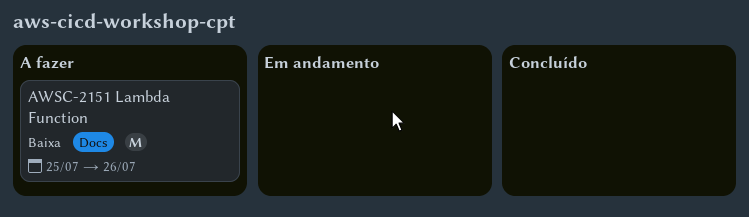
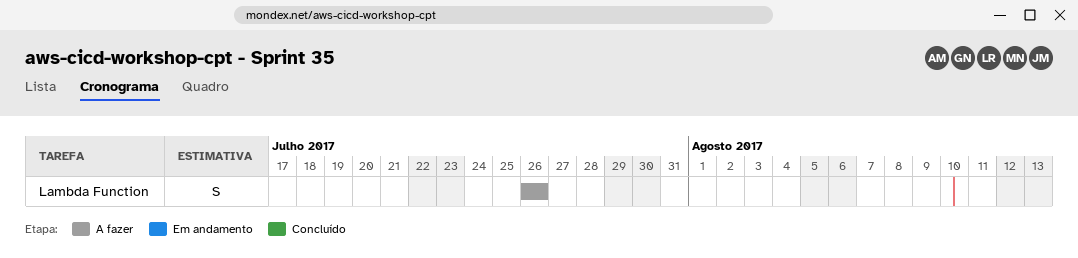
Lambda Function, estimate: M -> S
Lambda Function, start: Jul 25 -> Jul 26

